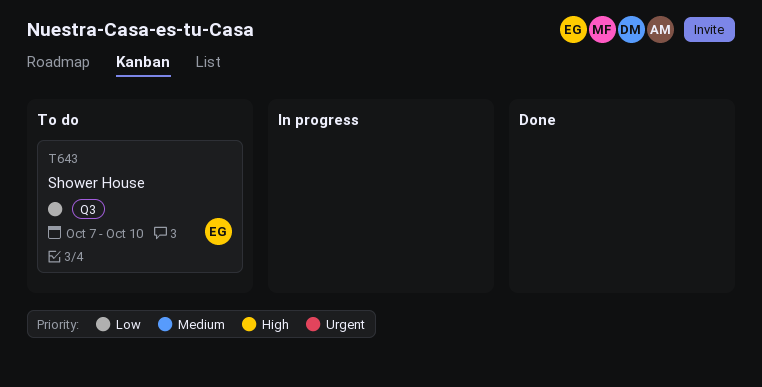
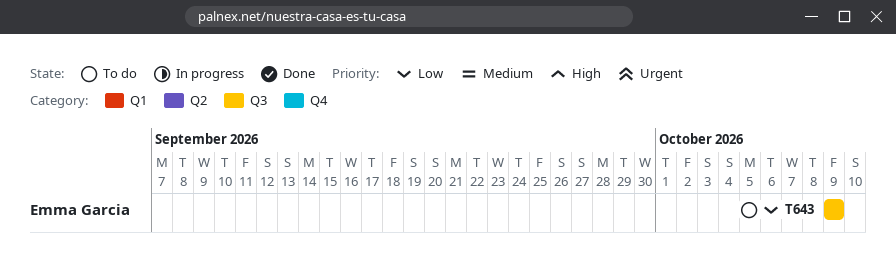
T643, start: Oct 7 -> Oct 9
T643, due: Oct 10 -> Oct 9

